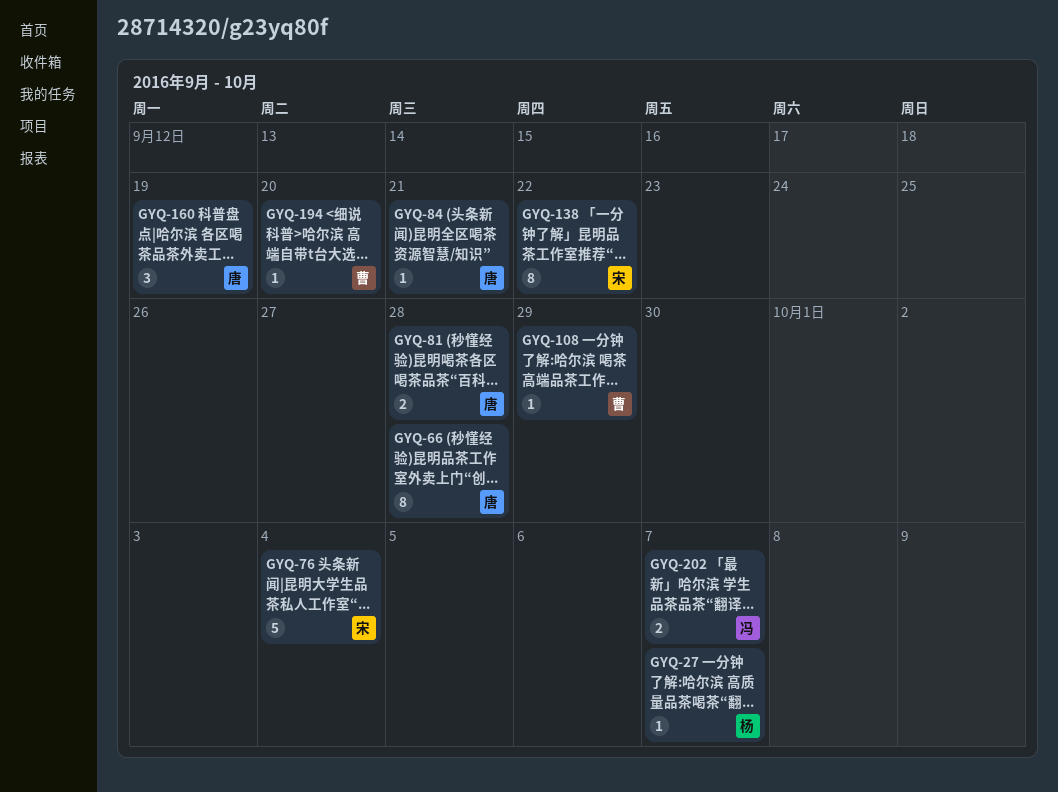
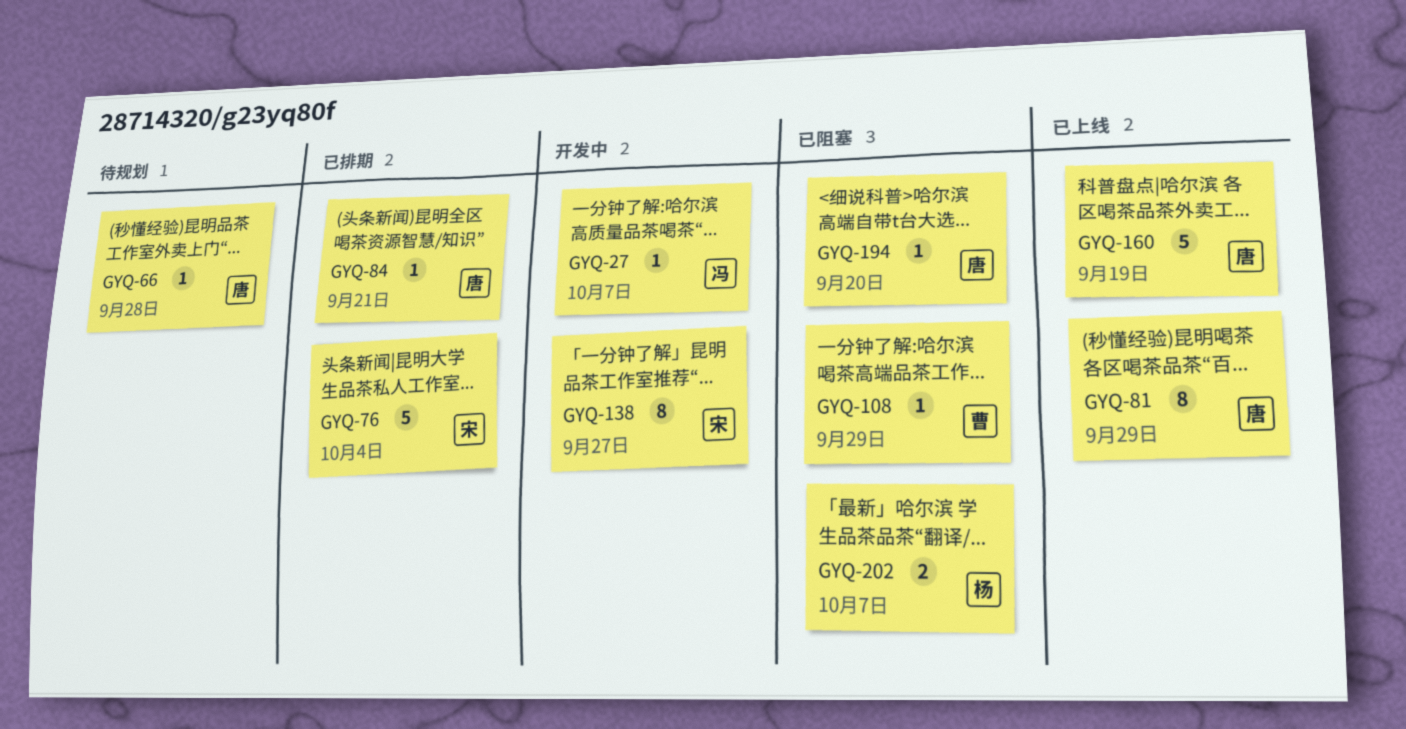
GYQ-27, owner: 杨 -> 冯
GYQ-66, estimate: 8 -> 1
GYQ-81, estimate: 2 -> 8
GYQ-81, due: Sep 28 -> Sep 29
GYQ-138, due: Sep 22 -> Sep 27
GYQ-160, estimate: 3 -> 5
GYQ-194, owner: 曹 -> 唐
GYQ-202, owner: 冯 -> 杨

